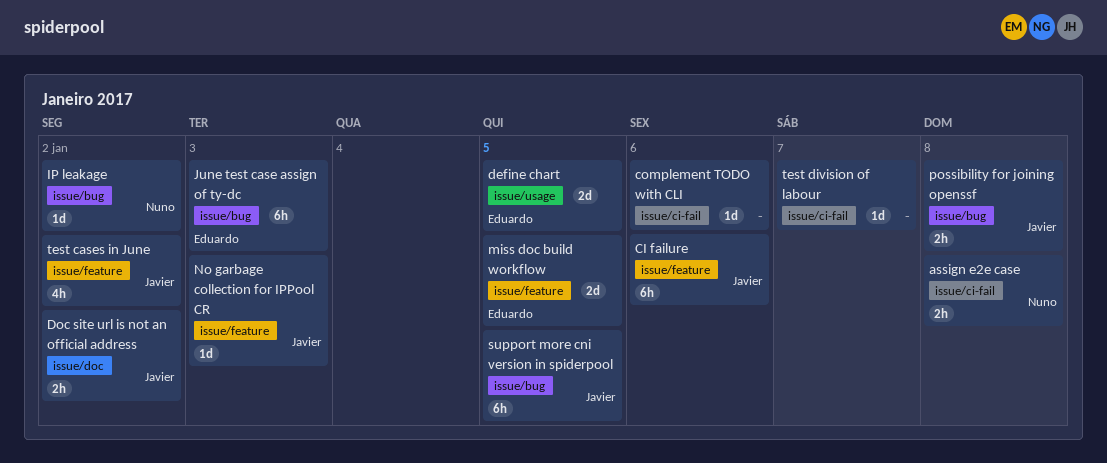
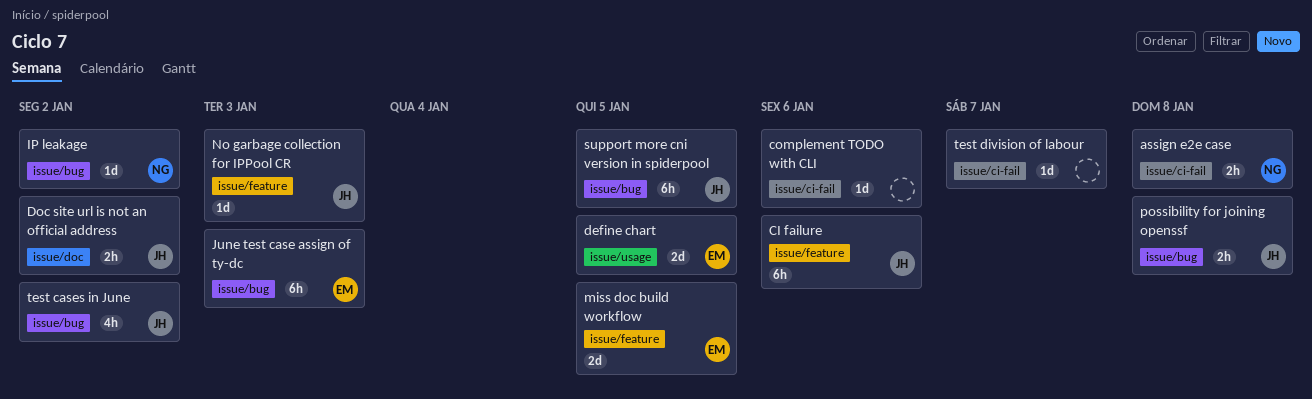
test cases in June, label: issue/feature -> issue/bug

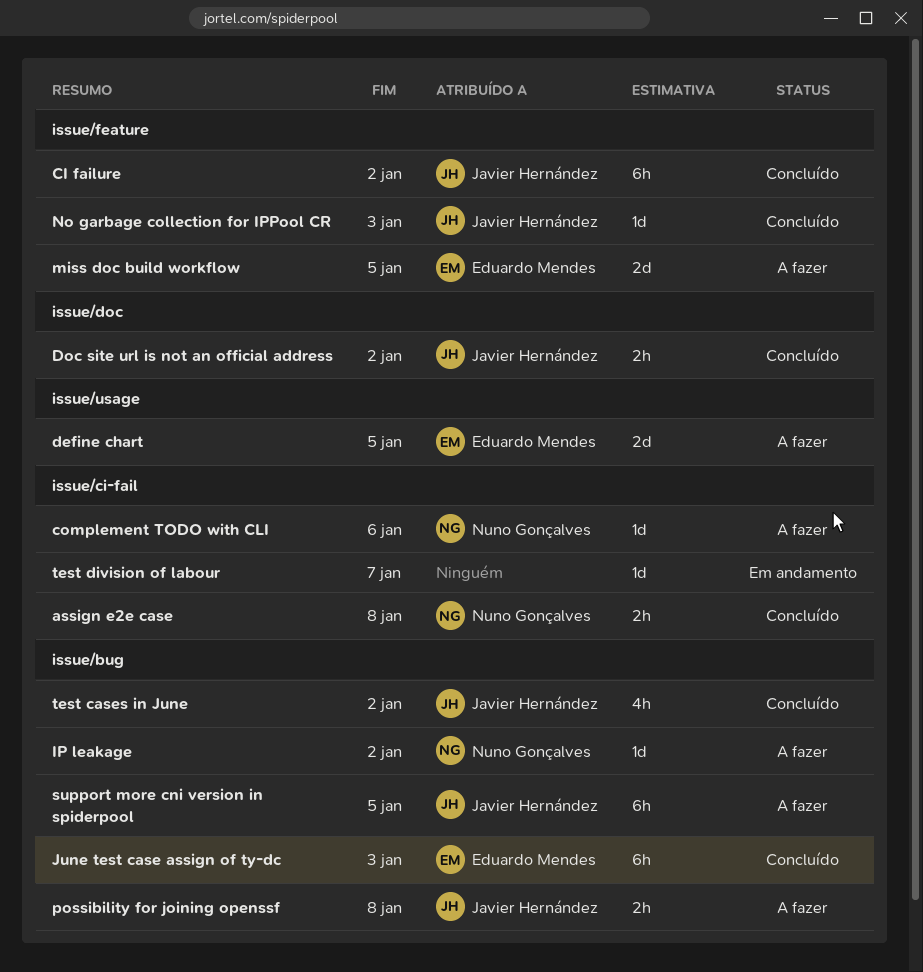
CI failure, due: Jan 6 -> Jan 2
complement TODO with CLI, owner: none -> Nuno Gonçalves

